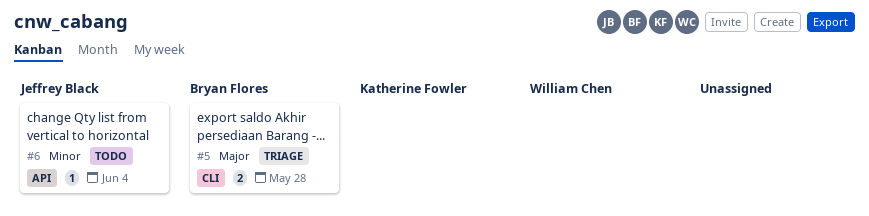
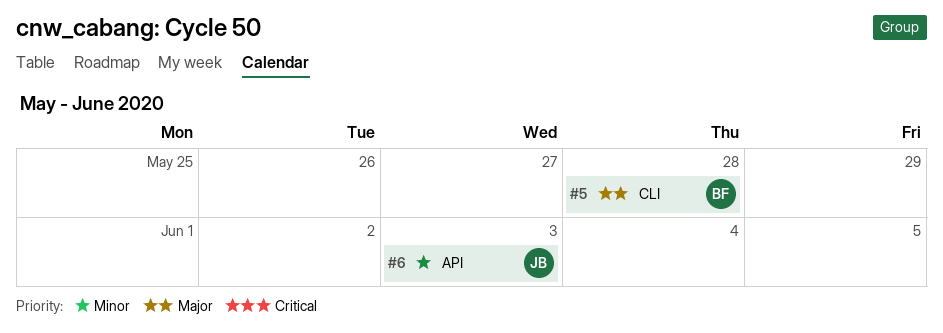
#6, due: Jun 4 -> Jun 3

